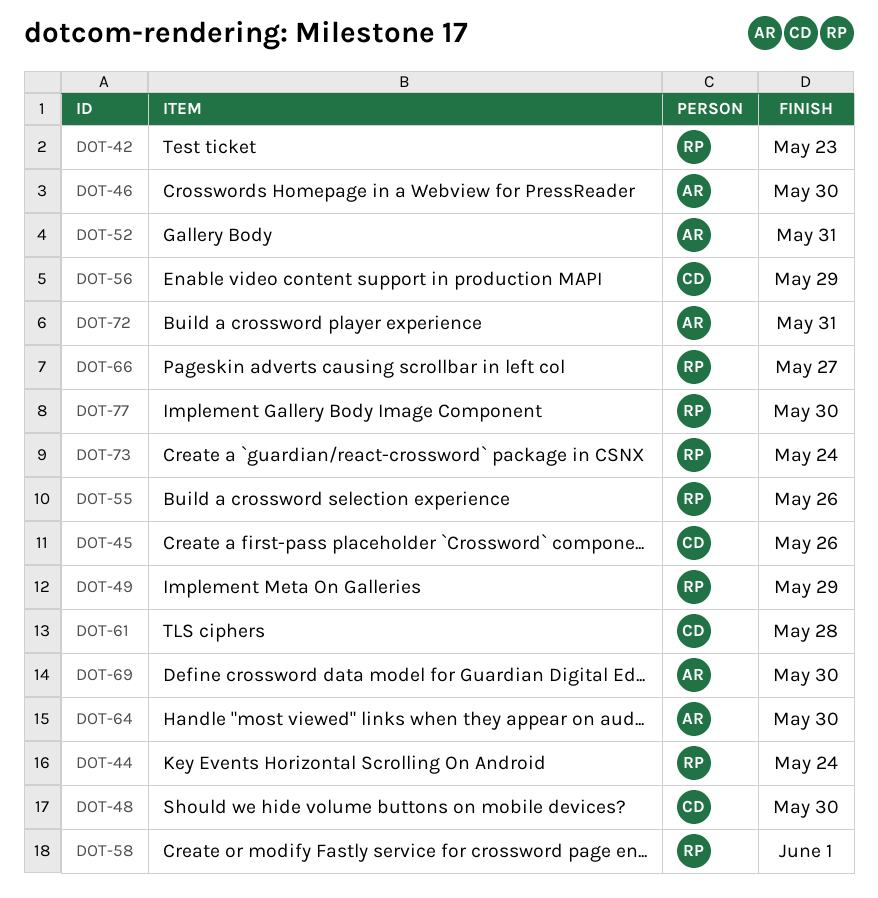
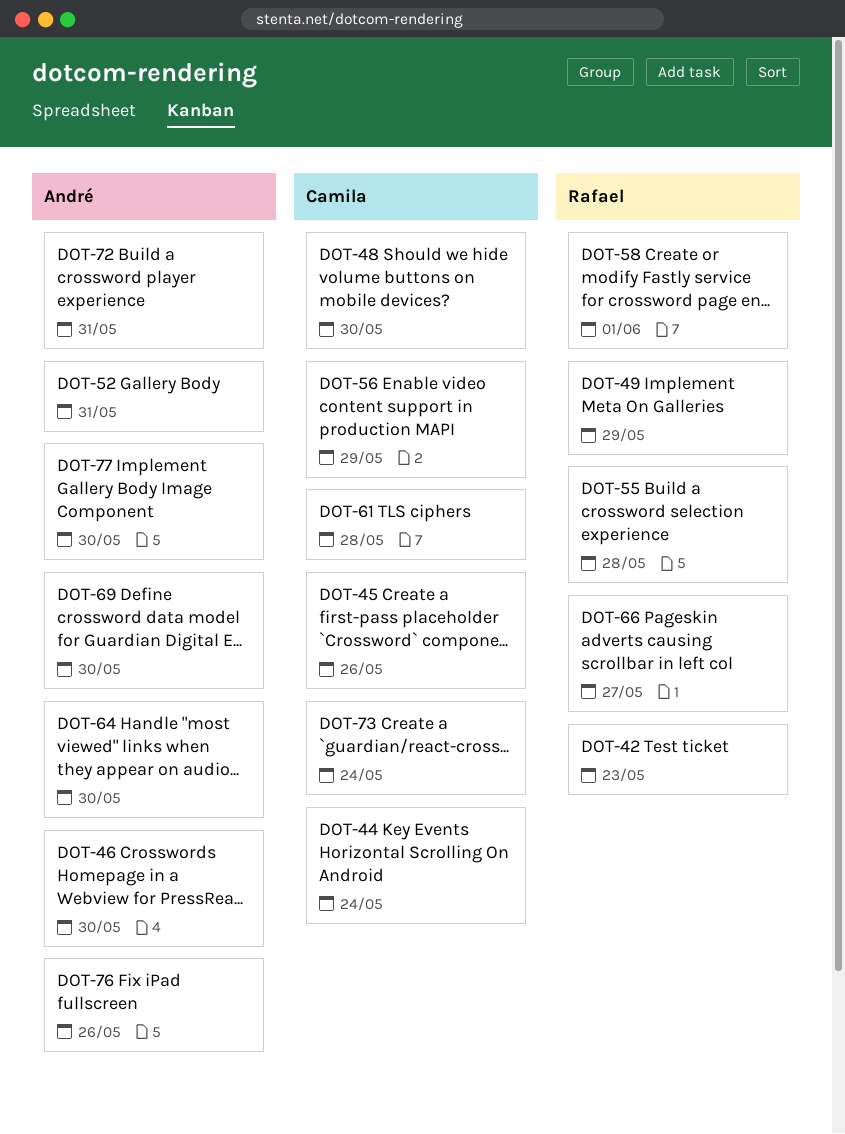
DOT-44, owner: Rafael -> Camila
DOT-55, due: May 26 -> May 28
DOT-73, owner: Rafael -> Camila
DOT-76: none -> present
DOT-77, owner: Rafael -> André

